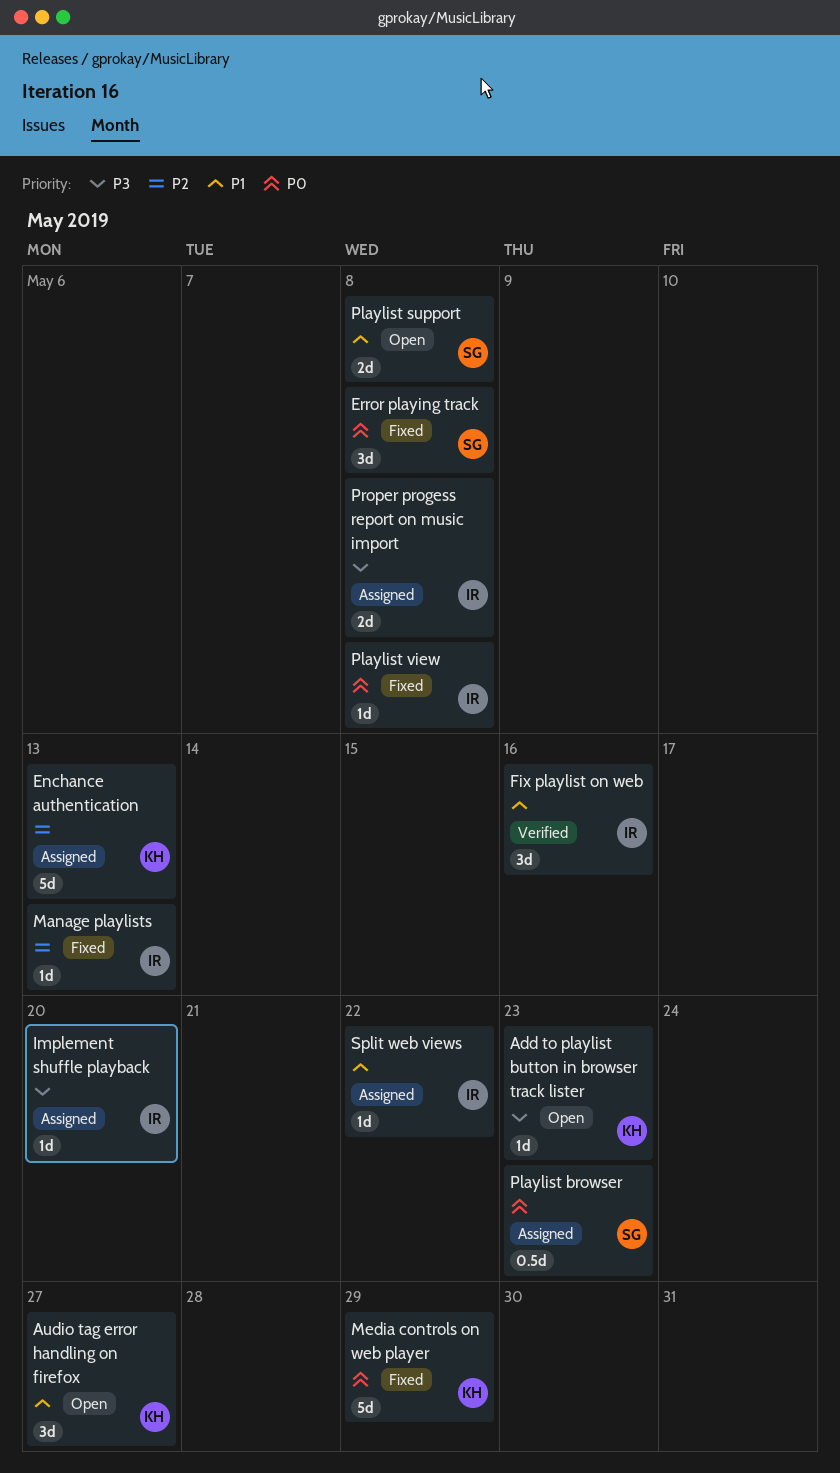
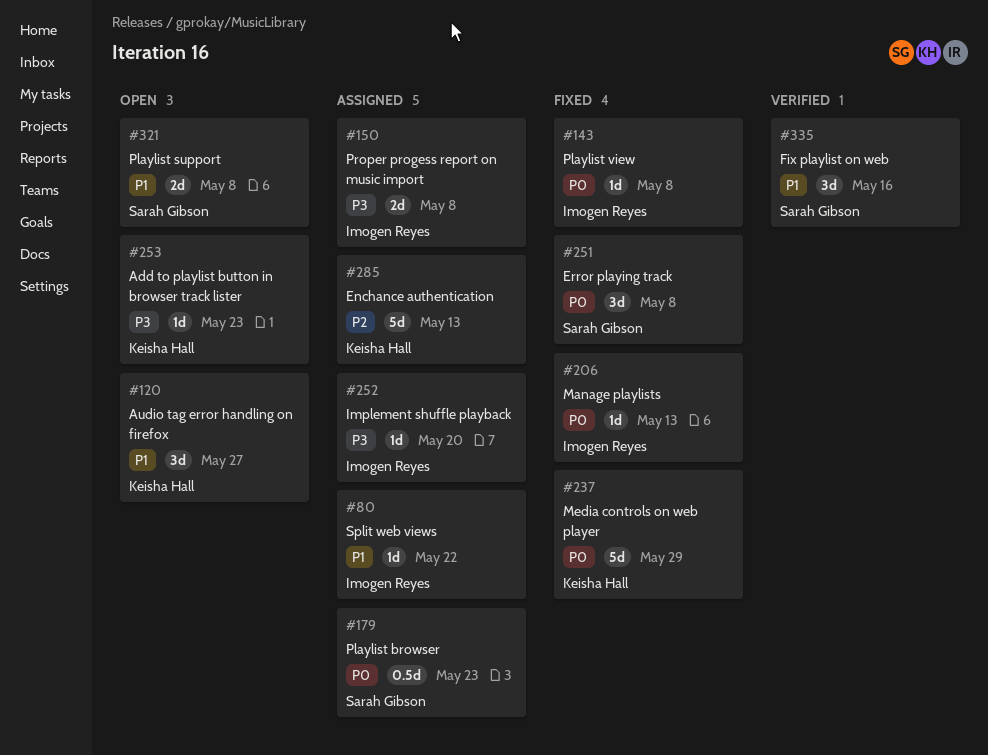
Fix playlist on web, owner: Imogen Reyes -> Sarah Gibson
Manage playlists, priority: P2 -> P0

